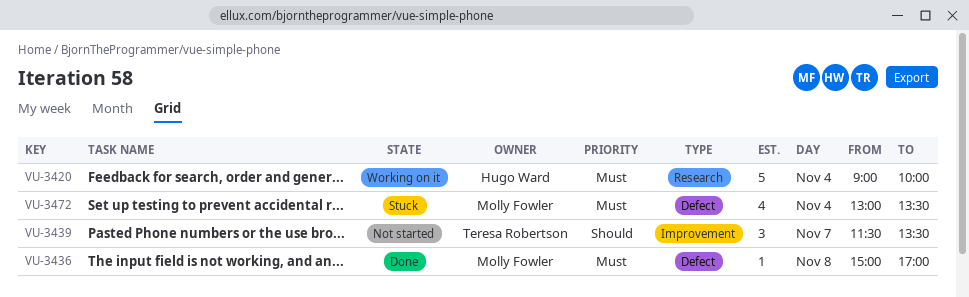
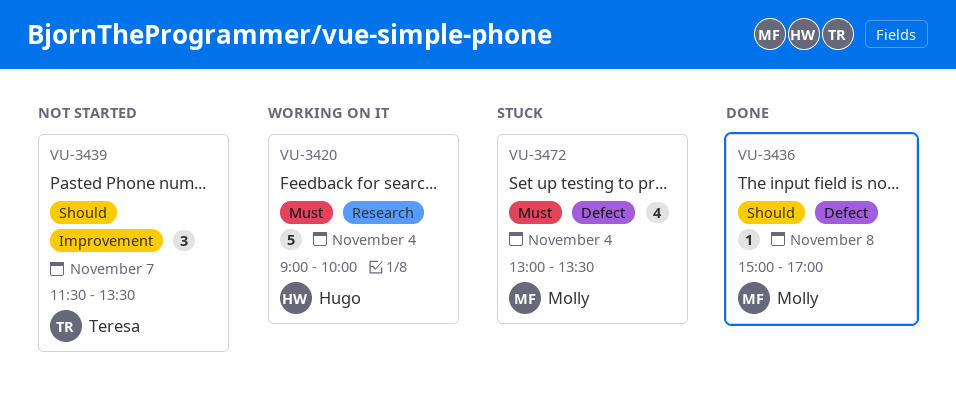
VU-3436, priority: Must -> Should

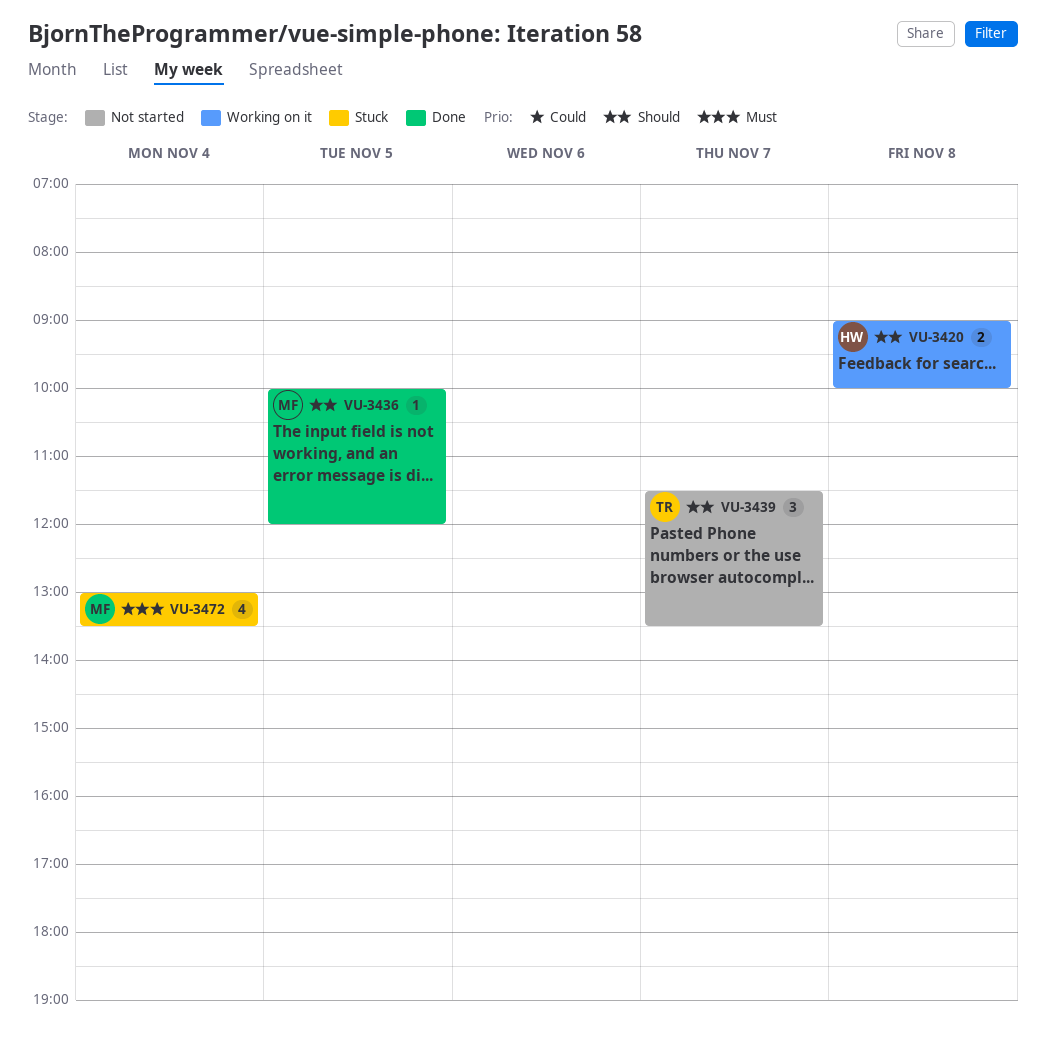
VU-3420, priority: Must -> Should
VU-3420, estimate: 5 -> 2
VU-3420, day: Nov 4 -> Nov 8
VU-3436, day: Nov 8 -> Nov 5
VU-3436, begins: 15:00 -> 10:00
VU-3436, ends: 17:00 -> 12:00

